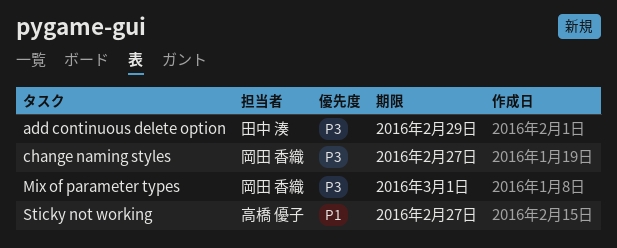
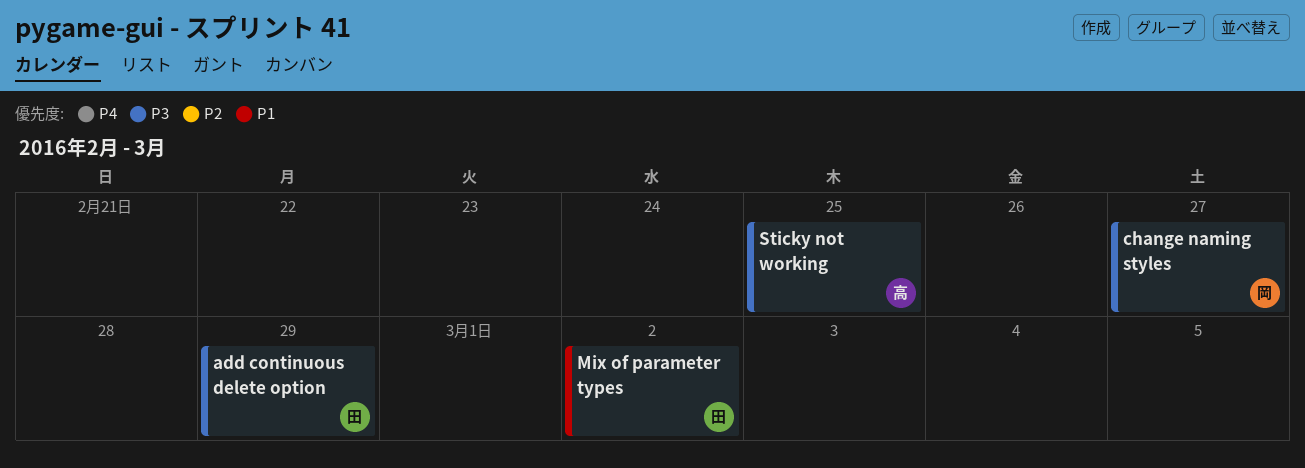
Mix of parameter types, owner: 岡田 香織 -> 田中 湊
Mix of parameter types, priority: P3 -> P1
Mix of parameter types, due: Mar 1 -> Mar 2
Sticky not working, priority: P1 -> P3
Sticky not working, due: Feb 27 -> Feb 25

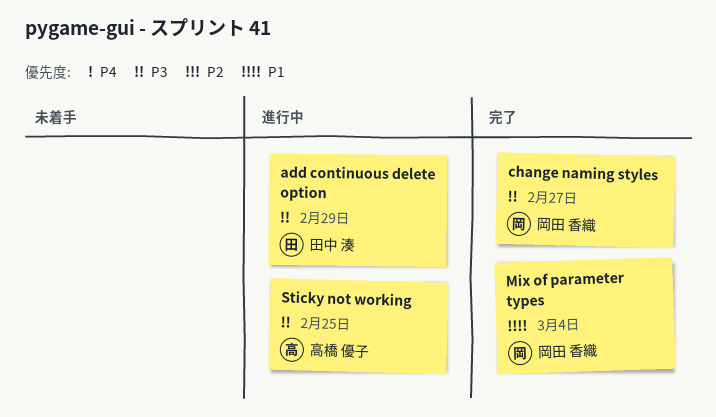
Mix of parameter types, owner: 田中 湊 -> 岡田 香織
Mix of parameter types, due: Mar 2 -> Mar 4

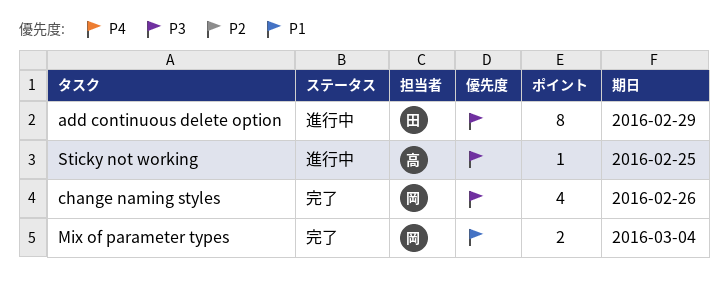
change naming styles, due: Feb 27 -> Feb 26

